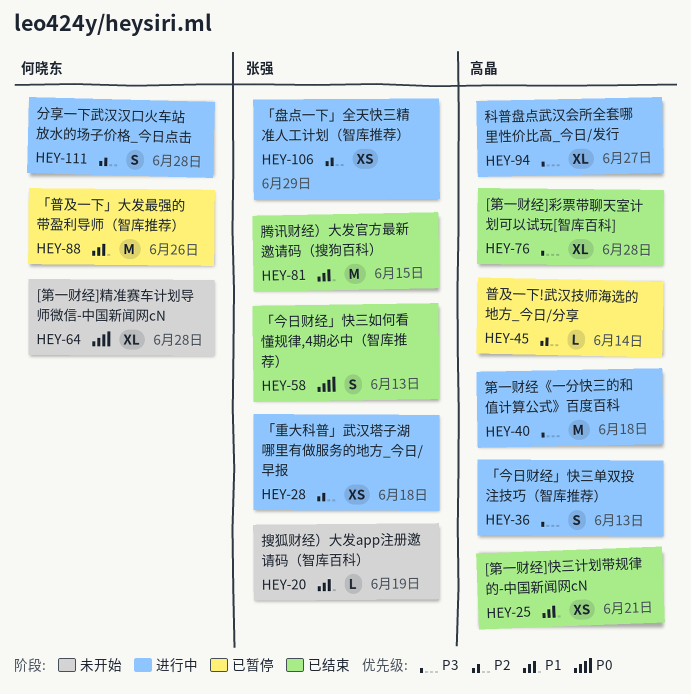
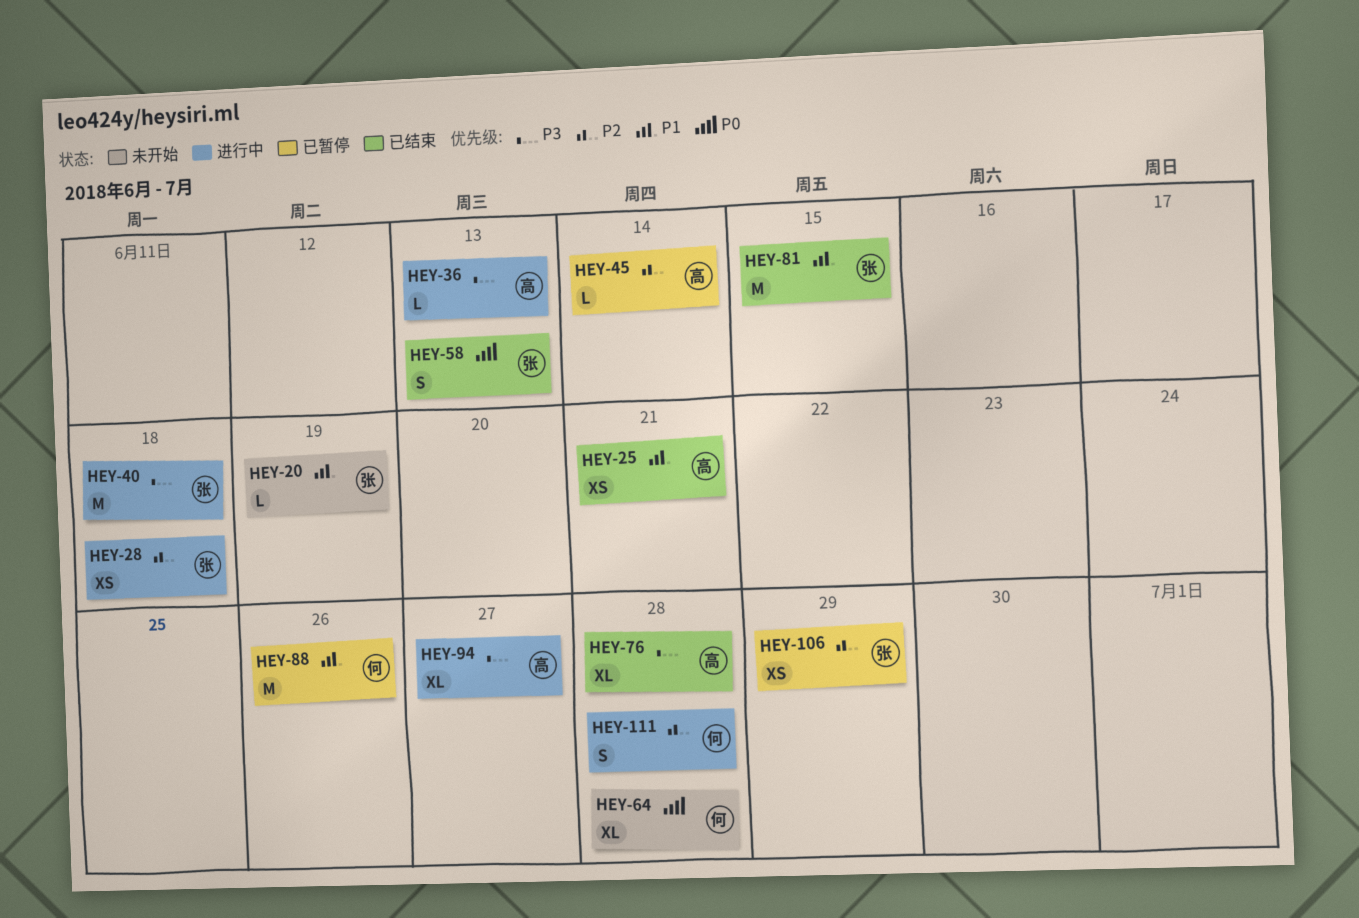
HEY-36, estimate: S -> L
HEY-40, owner: 高晶 -> 张强
HEY-106, status: 进行中 -> 已暂停

